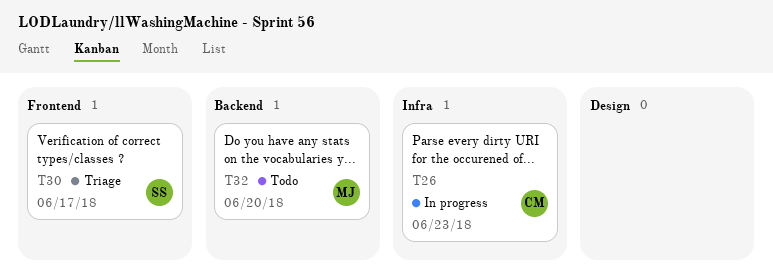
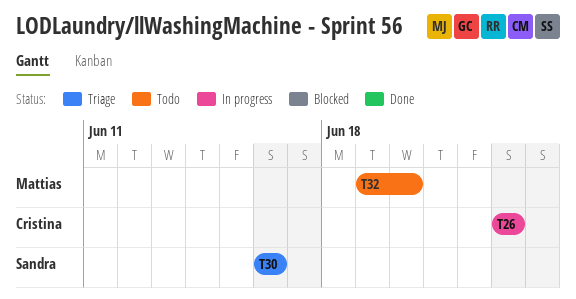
T30, due: Jun 17 -> Jun 16

